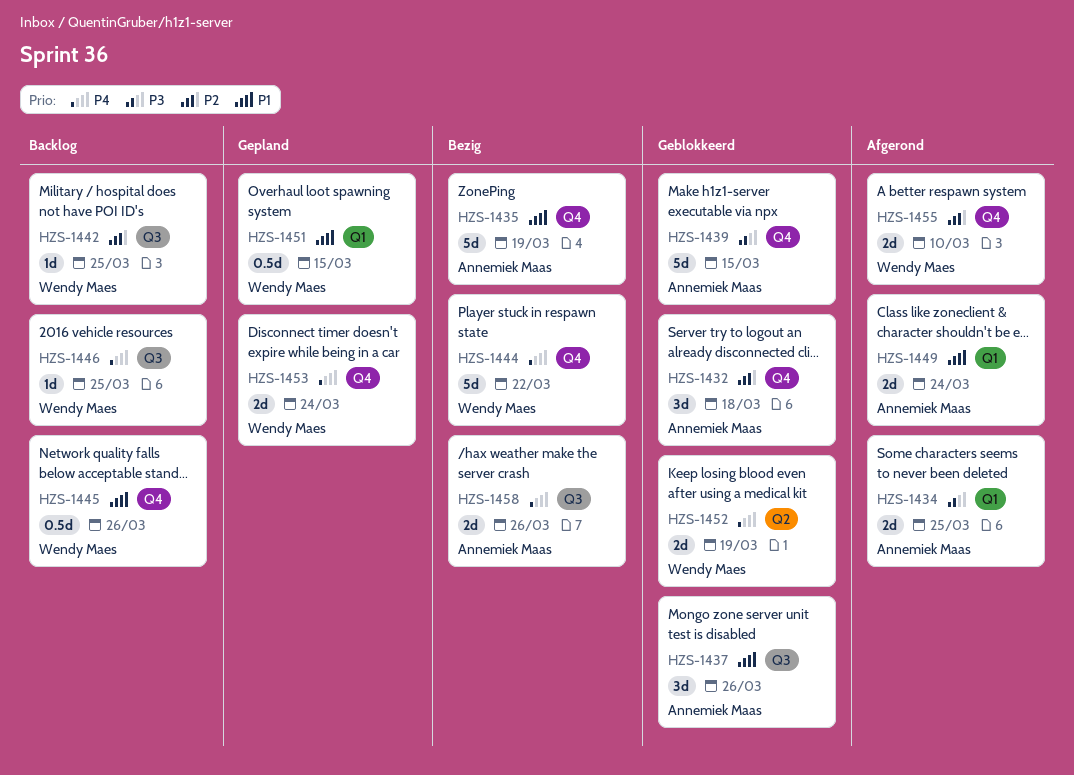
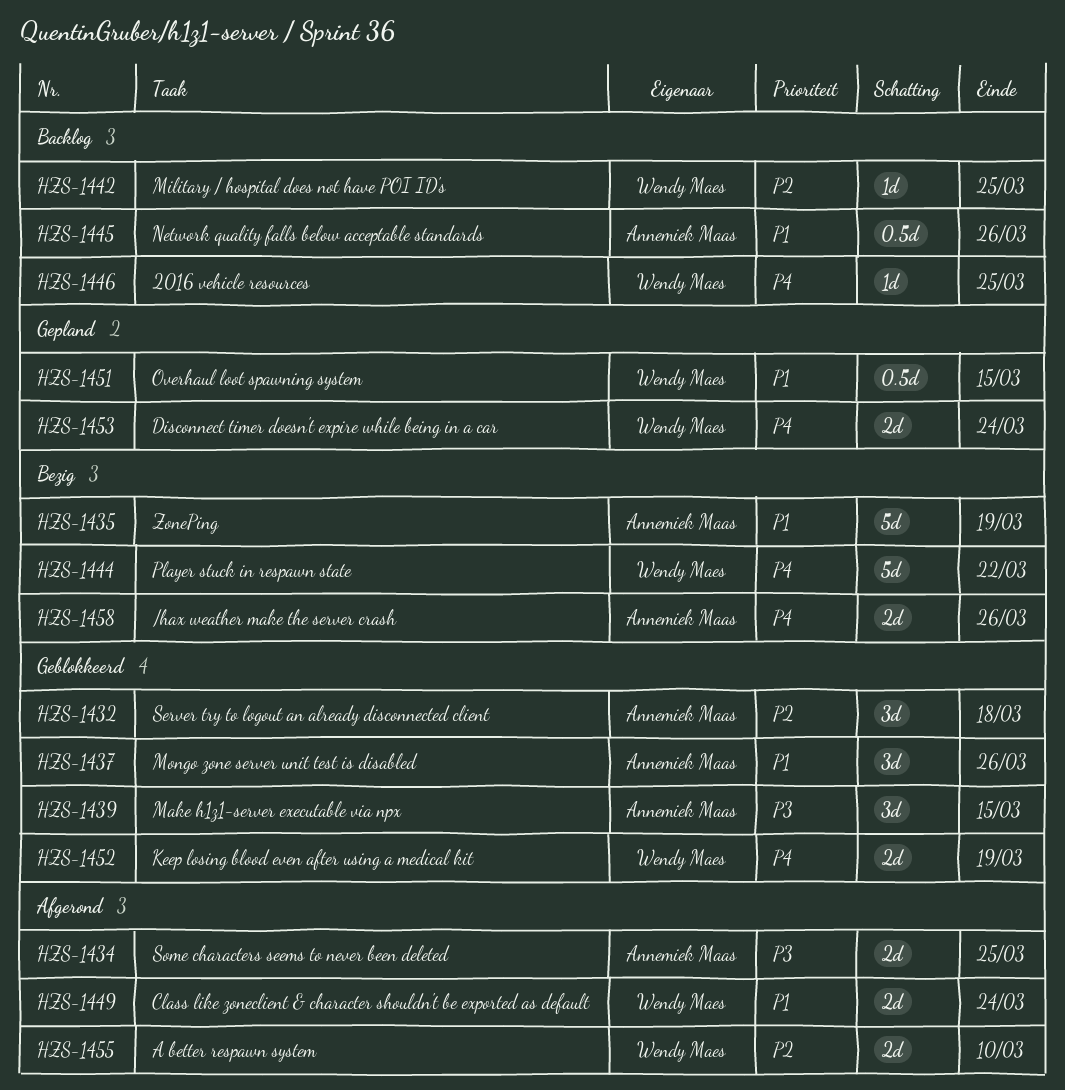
HZS-1439, estimate: 5d -> 3d
HZS-1445, owner: Wendy Maes -> Annemiek Maas
HZS-1449, owner: Annemiek Maas -> Wendy Maes

